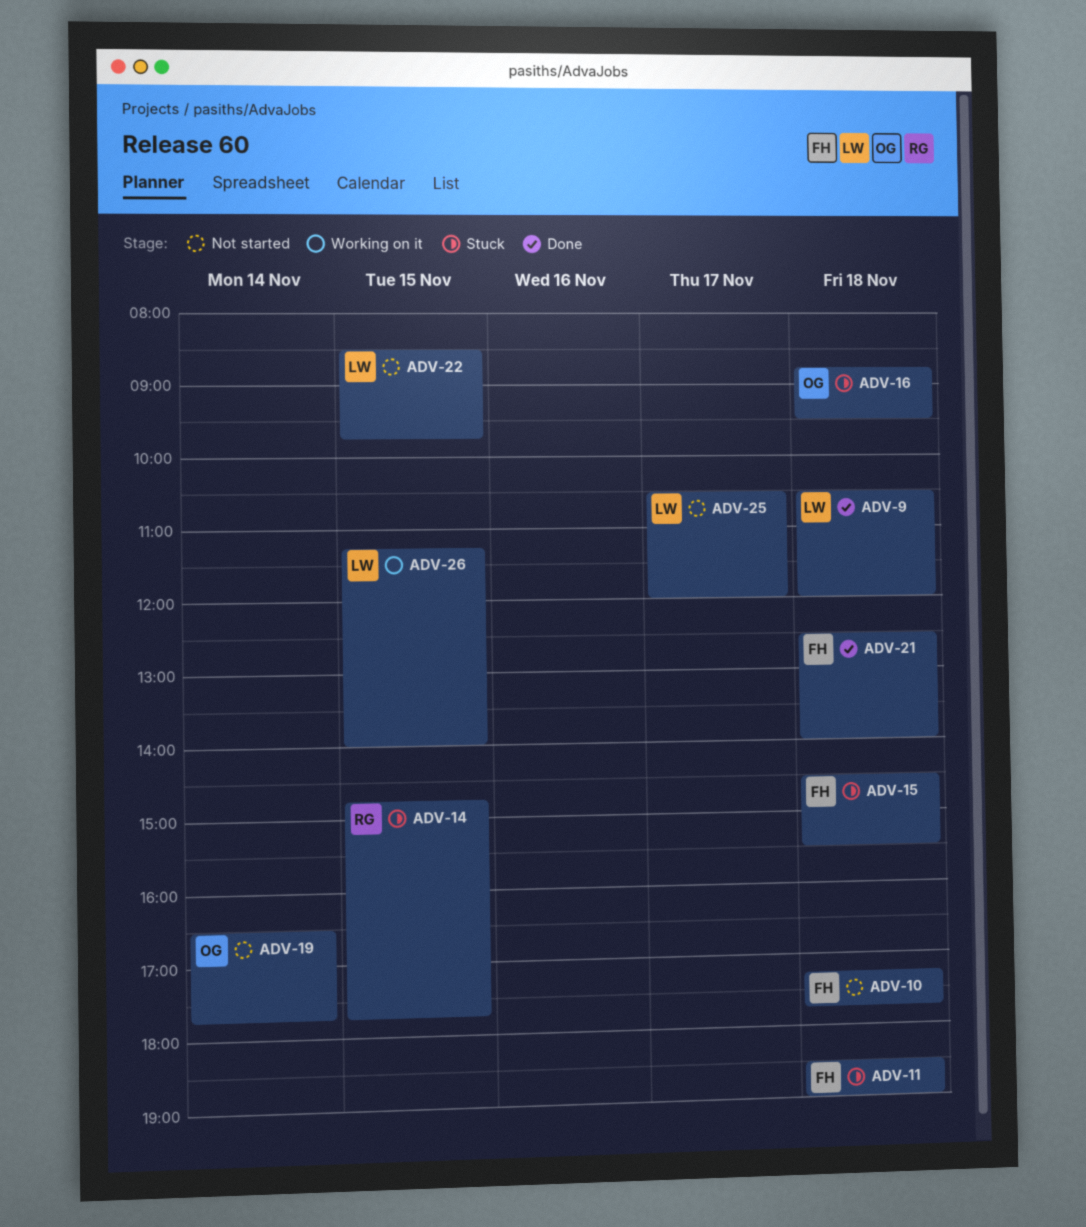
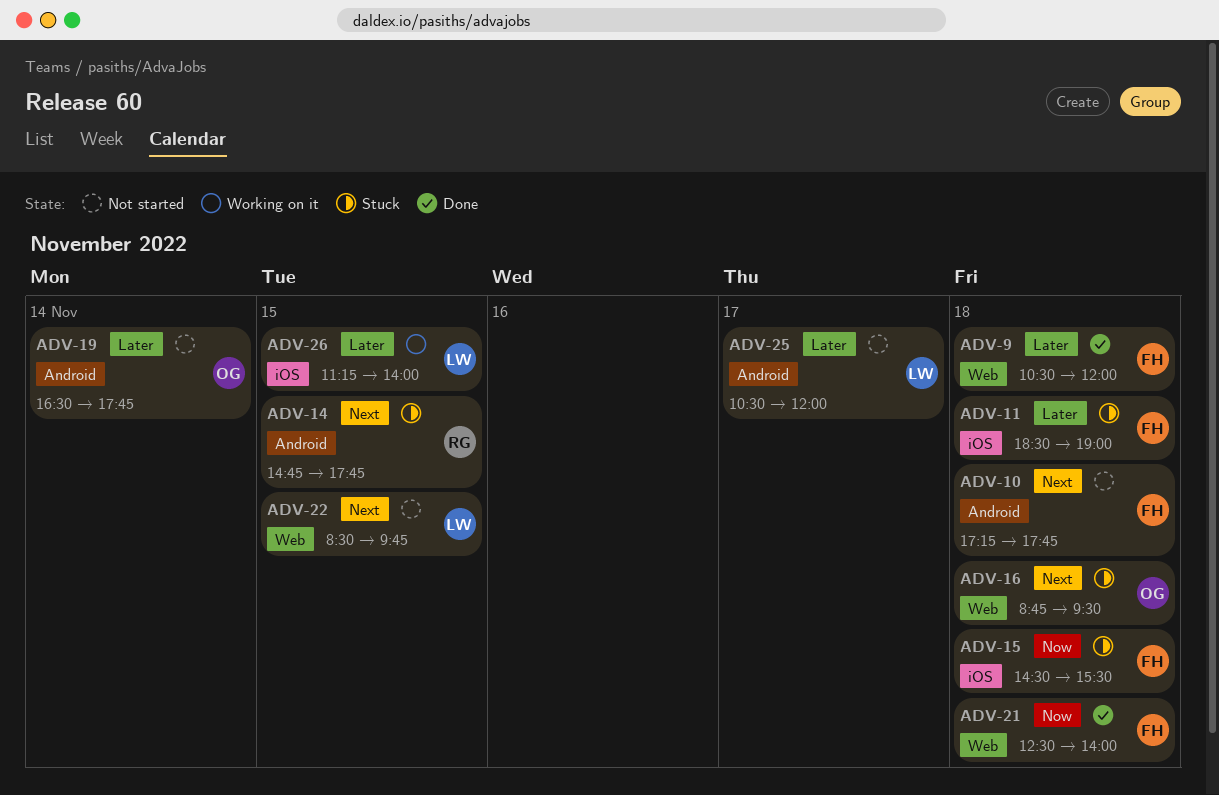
ADV-9, owner: LW -> FH

